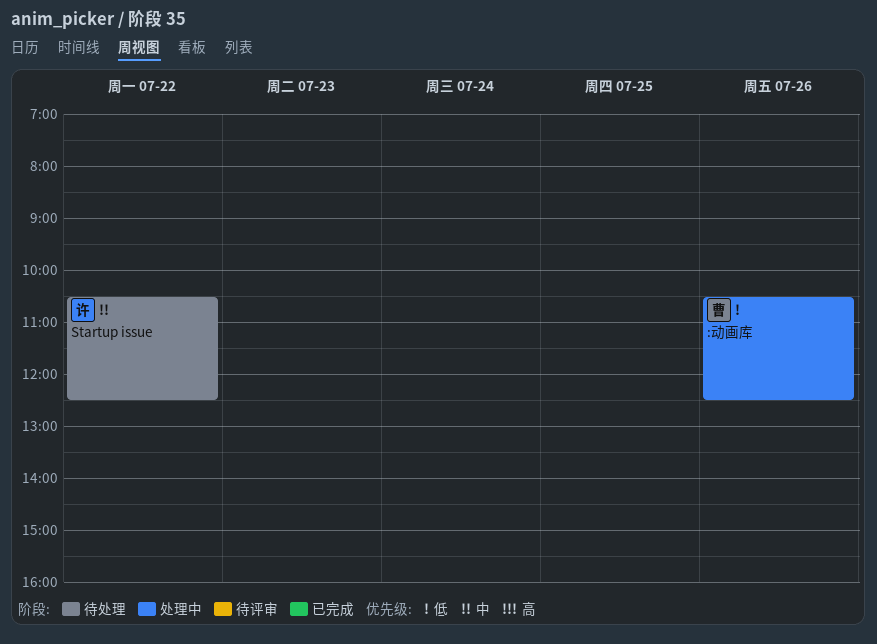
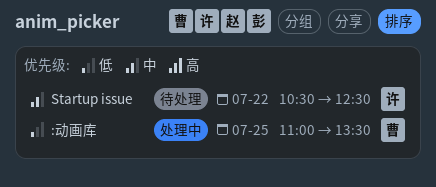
:动画库, day: Jul 26 -> Jul 25
:动画库, begins: 10:30 -> 11:00
:动画库, ends: 12:30 -> 13:30

